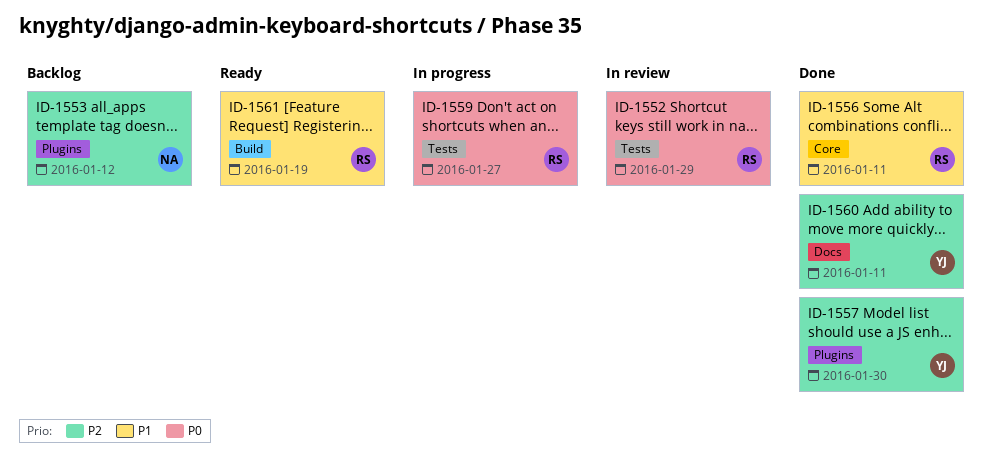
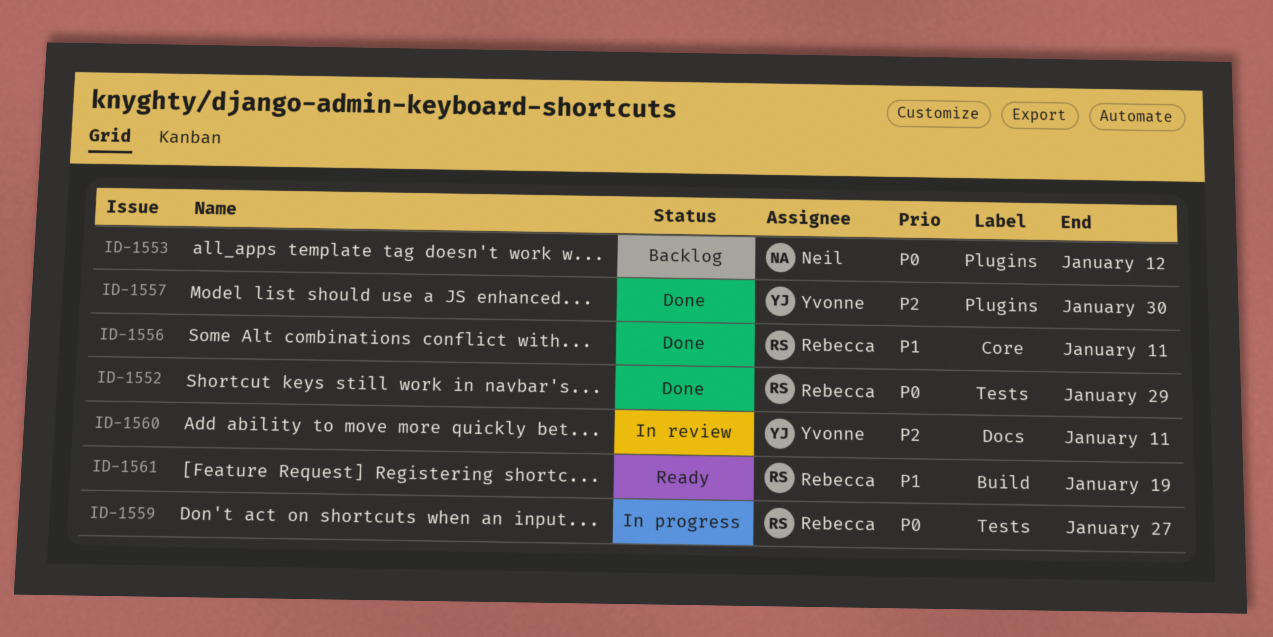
ID-1552, status: In review -> Done
ID-1553, priority: P2 -> P0
ID-1560, status: Done -> In review

